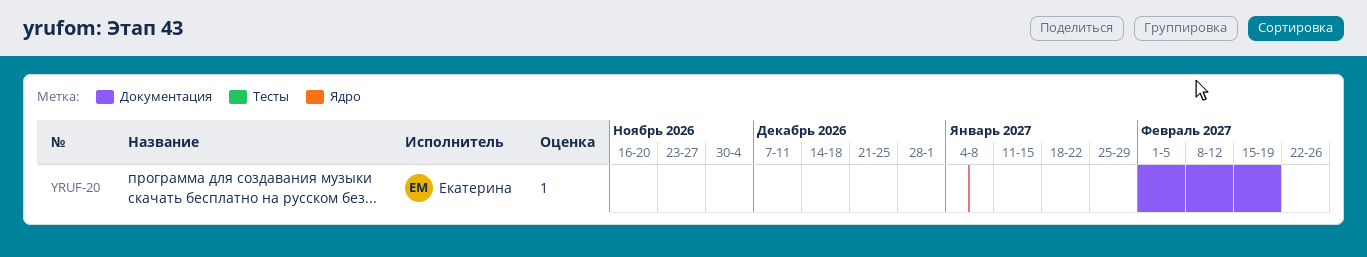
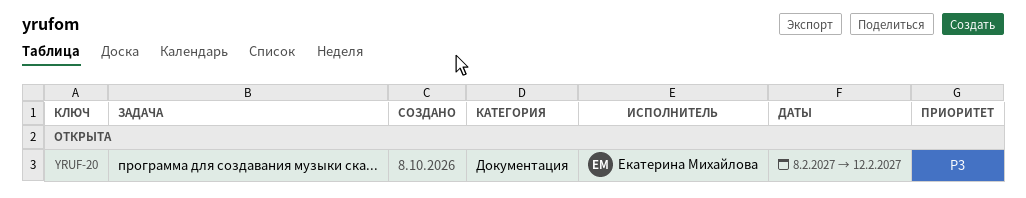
YRUF-20, start: Feb 1 -> Feb 8
YRUF-20, due: Feb 19 -> Feb 12

